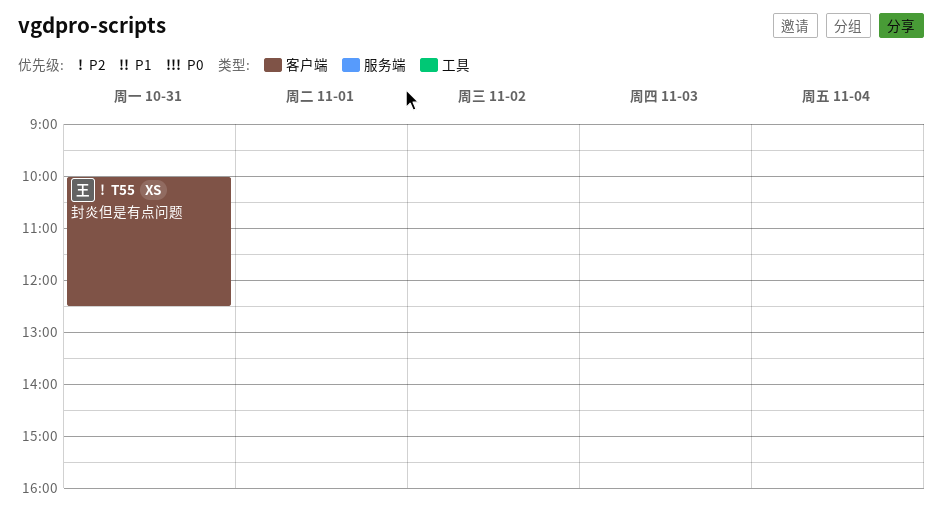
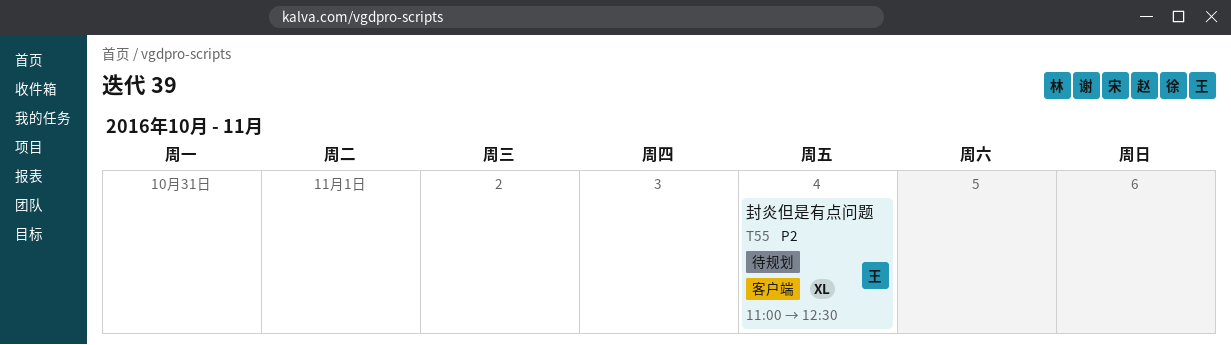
T55, estimate: XS -> XL
T55, day: Oct 31 -> Nov 4
T55, begins: 10:00 -> 11:00

